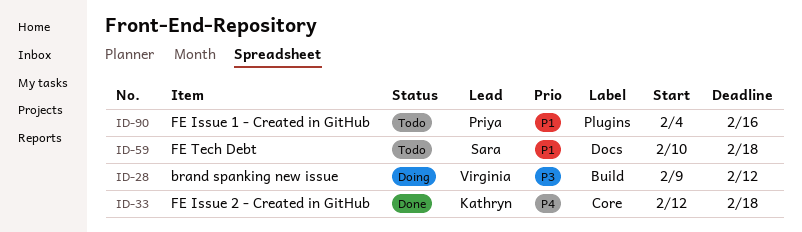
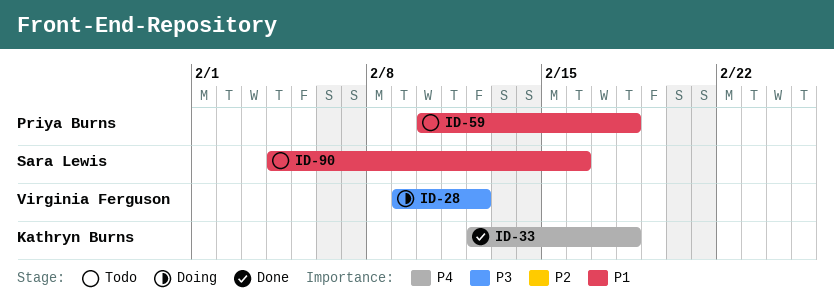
ID-59, owner: Sara Lewis -> Priya Burns
ID-90, owner: Priya Burns -> Sara Lewis

